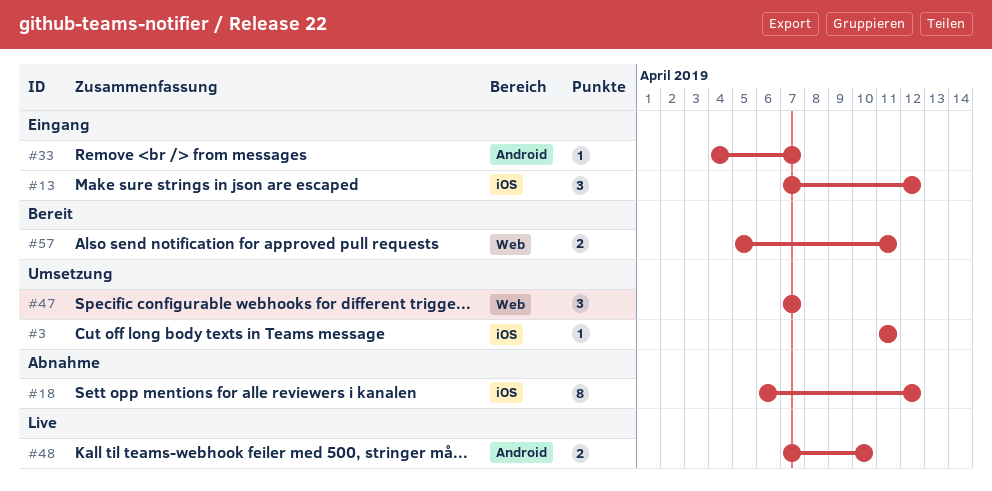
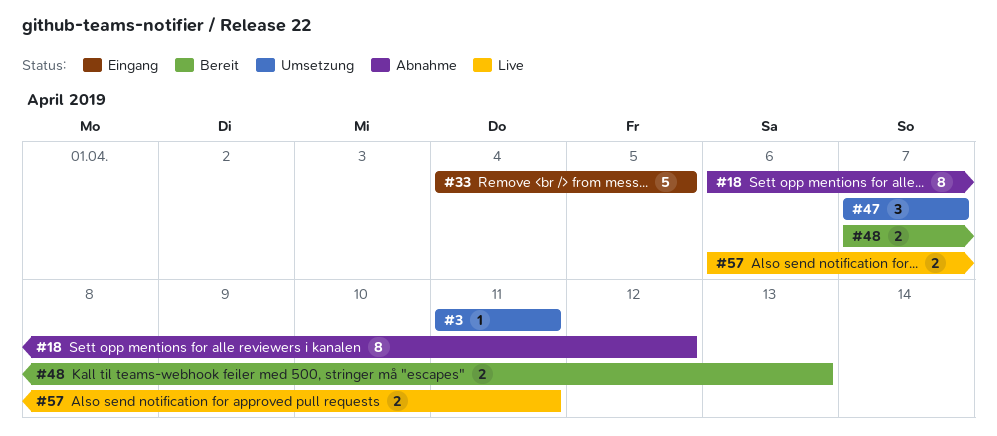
#13: present -> none
#33, estimate: 1 -> 5
#33, due: Apr 7 -> Apr 5
#48, status: Live -> Bereit
#48, due: Apr 10 -> Apr 13
#57, status: Bereit -> Live
#57, start: Apr 5 -> Apr 6

